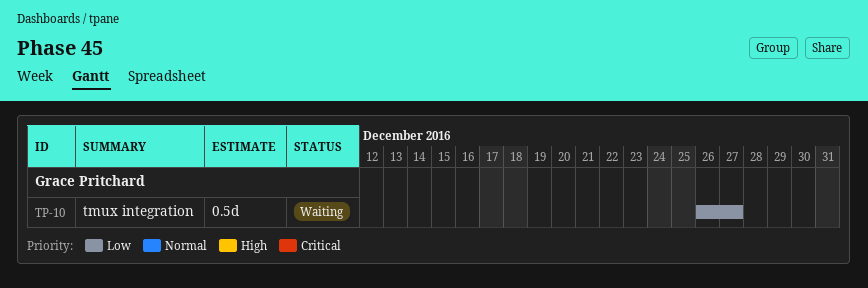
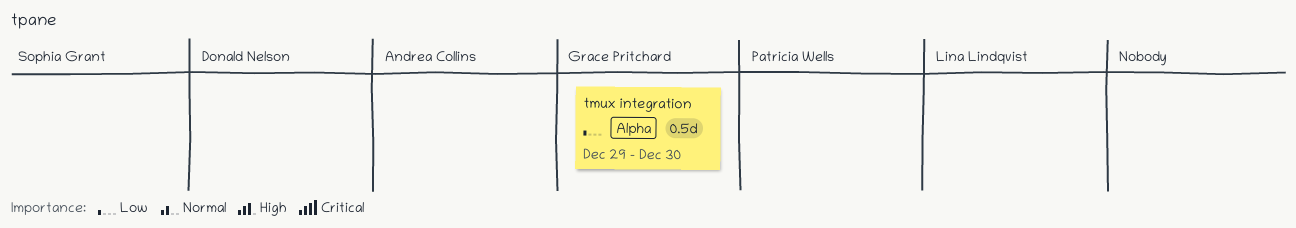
tmux integration, start: Dec 26 -> Dec 29
tmux integration, due: Dec 27 -> Dec 30

